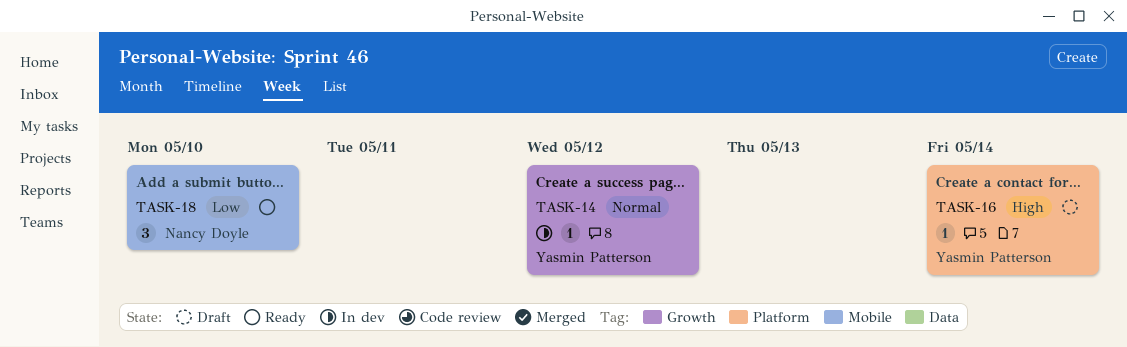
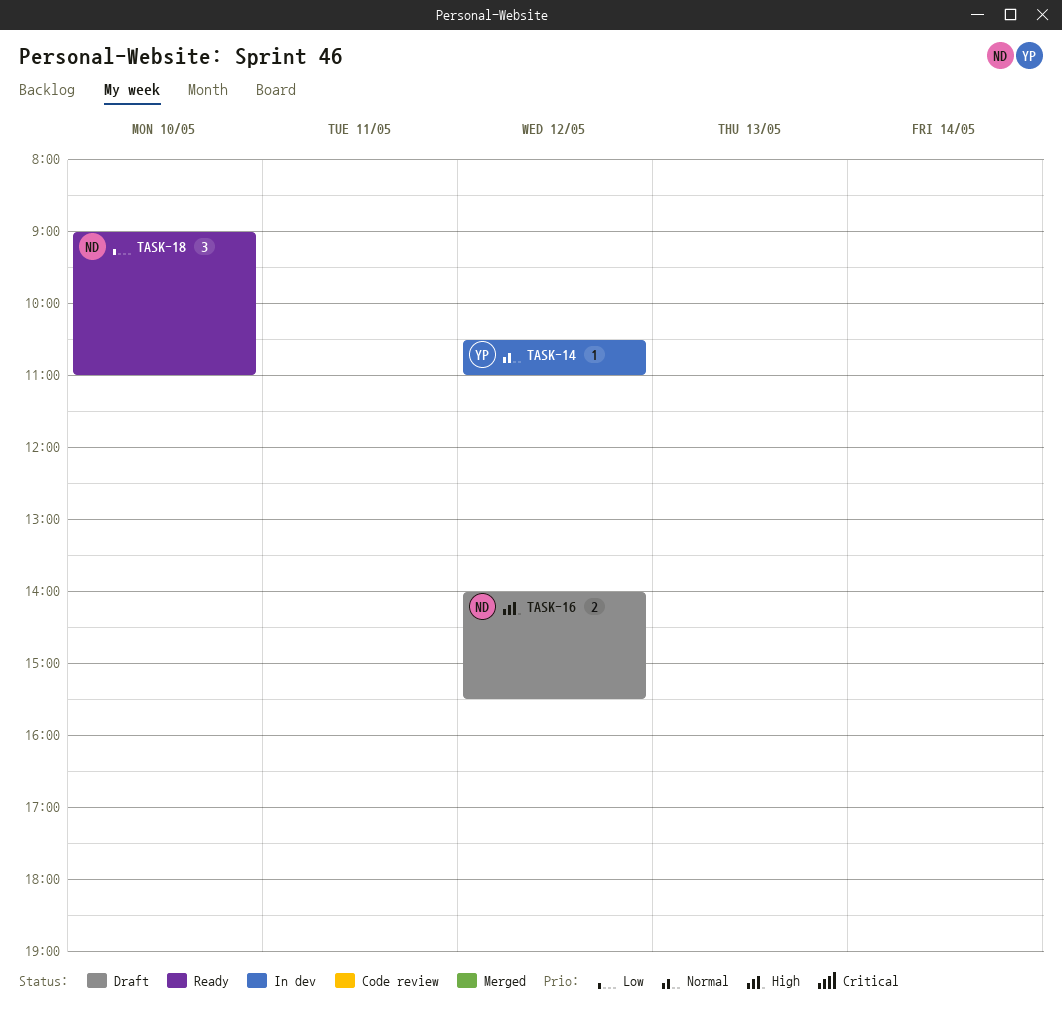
TASK-16, owner: Yasmin Patterson -> Nancy Doyle
TASK-16, estimate: 1 -> 2
TASK-16, day: May 14 -> May 12

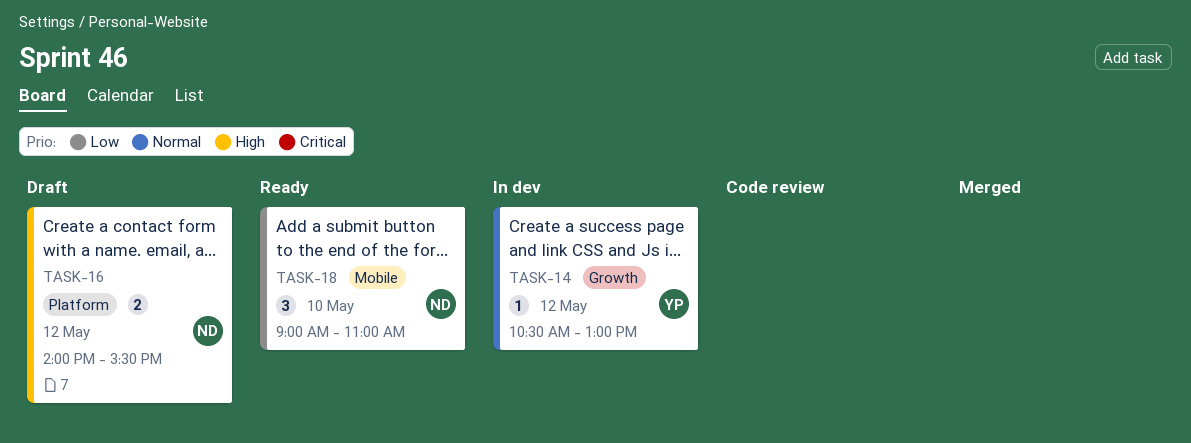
TASK-14, ends: 11:00 -> 13:00

